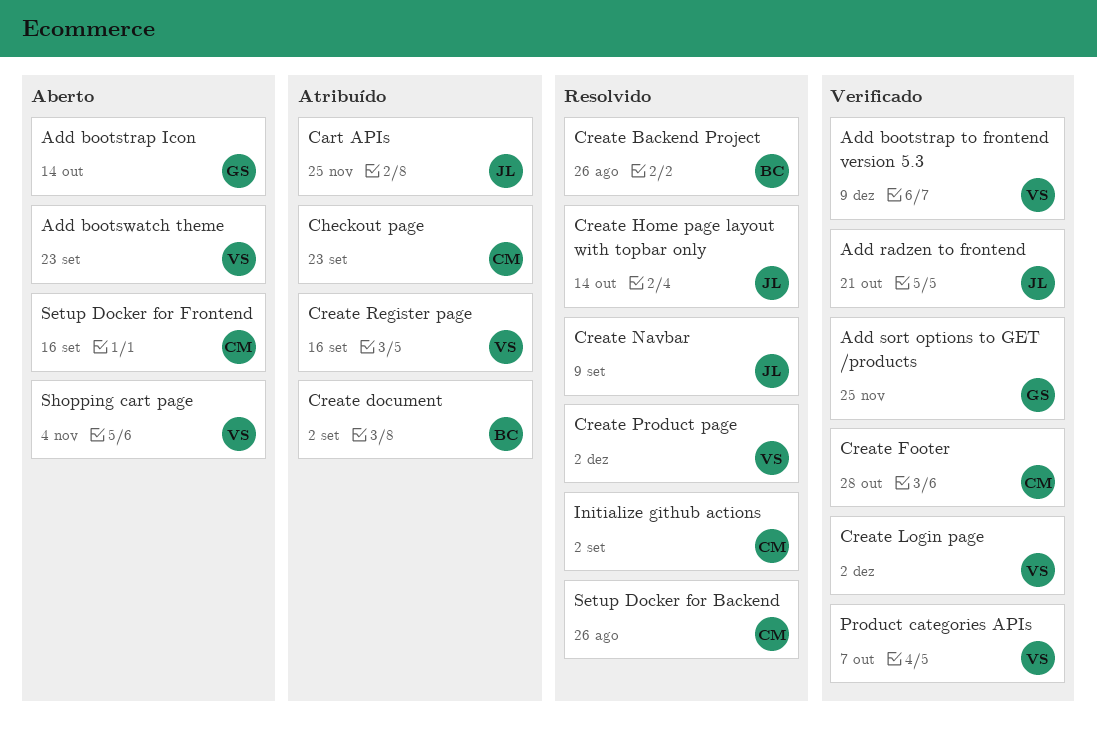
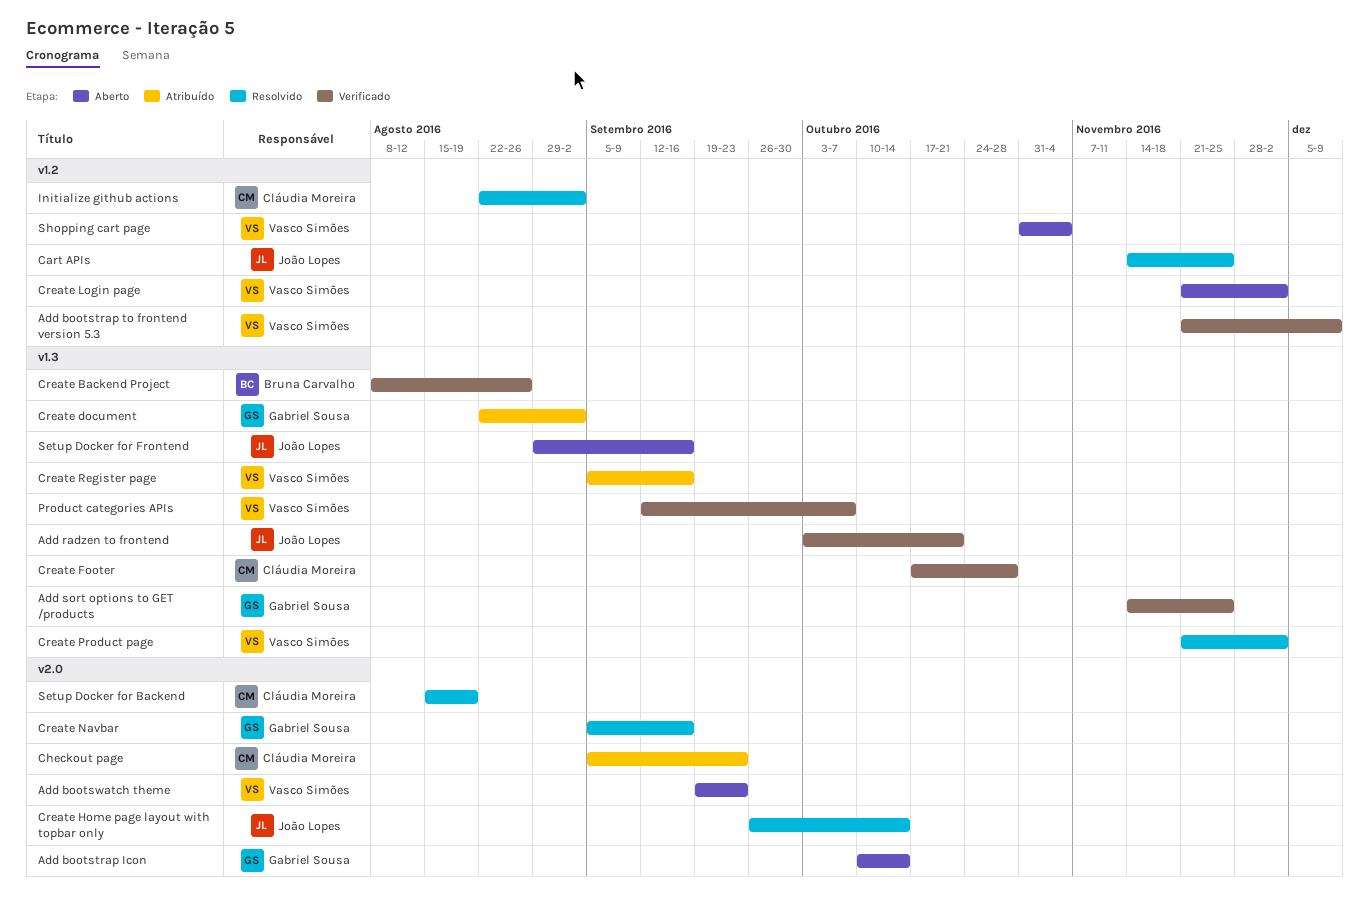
Cart APIs, status: Atribuído -> Resolvido
Create Backend Project, status: Resolvido -> Verificado
Create document, owner: Bruna Carvalho -> Gabriel Sousa
Create Login page, status: Verificado -> Aberto
Create Navbar, owner: João Lopes -> Gabriel Sousa
Create Navbar, due: Sep 9 -> Sep 16
Setup Docker for Backend, due: Aug 26 -> Aug 19
Setup Docker for Frontend, owner: Cláudia Moreira -> João Lopes

